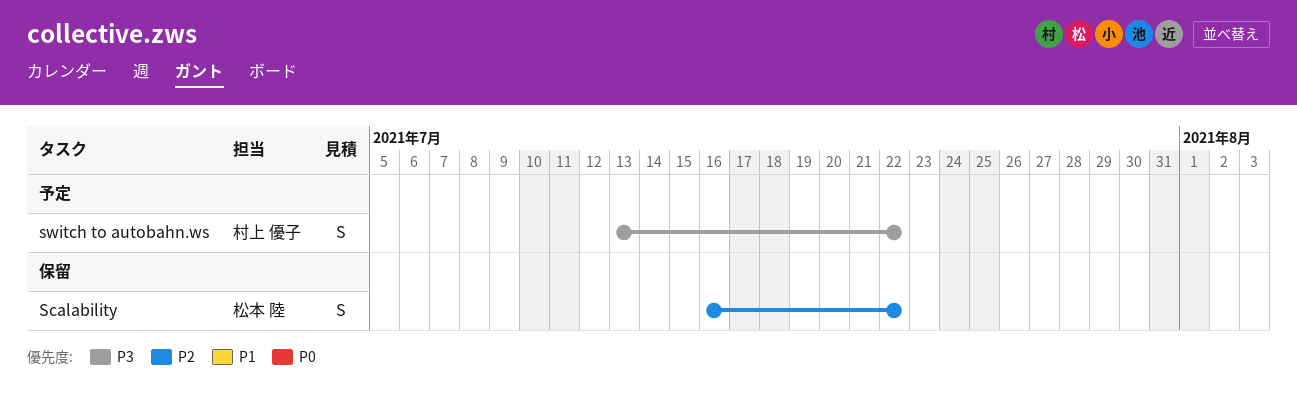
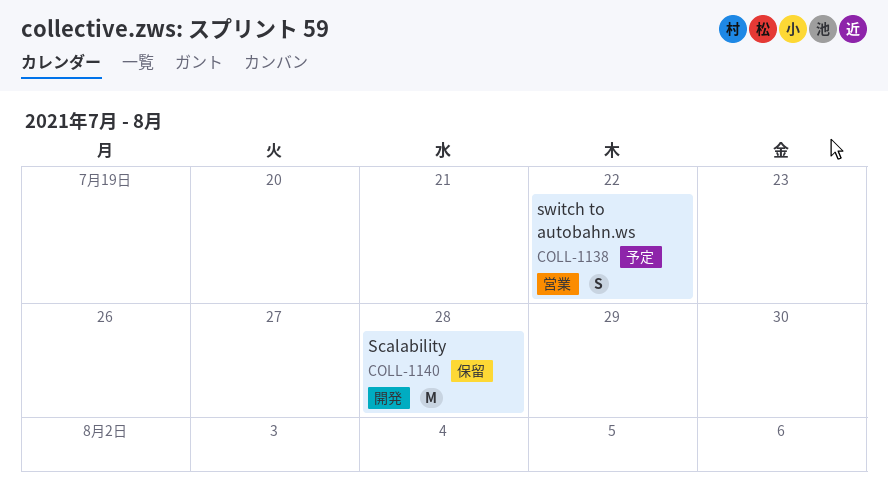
Scalability, estimate: S -> M
Scalability, due: Jul 22 -> Jul 28

